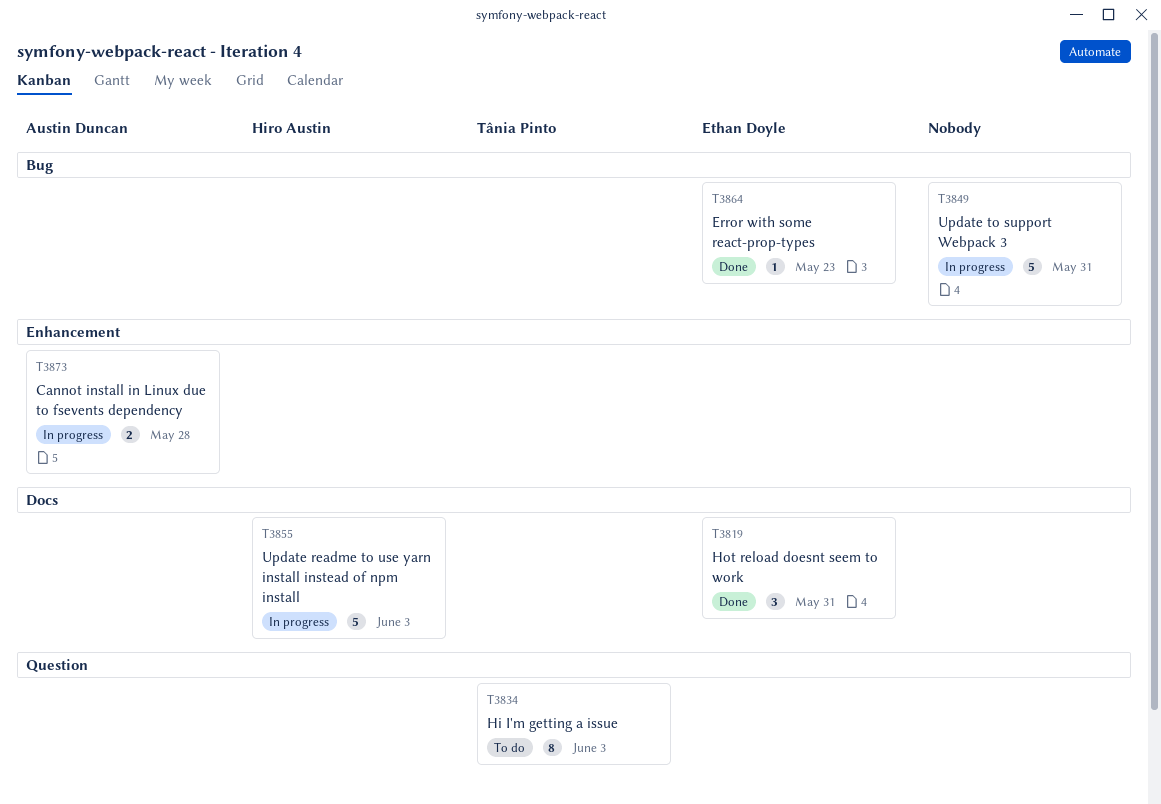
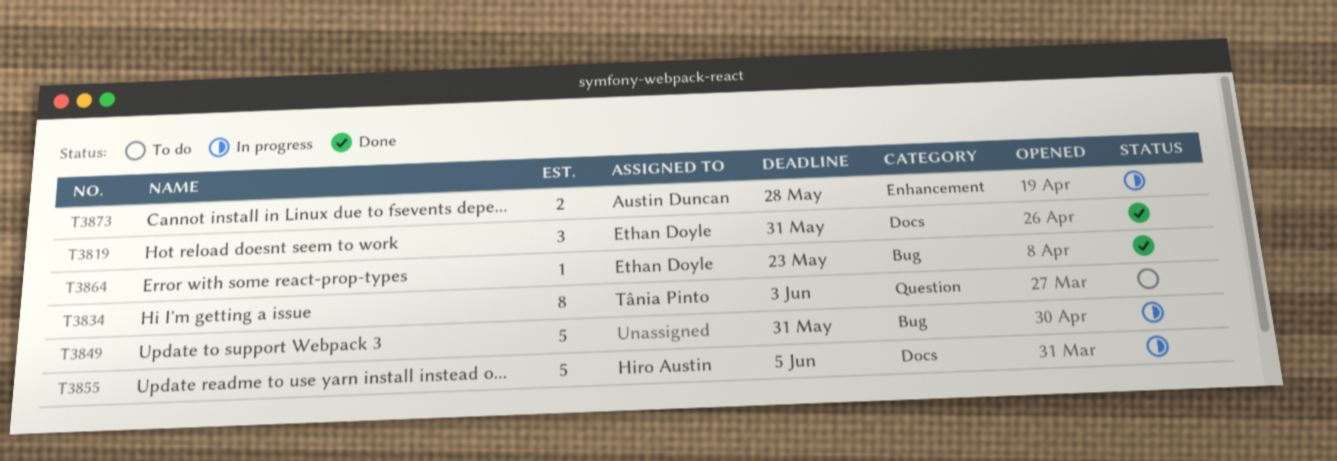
T3855, due: Jun 3 -> Jun 5

